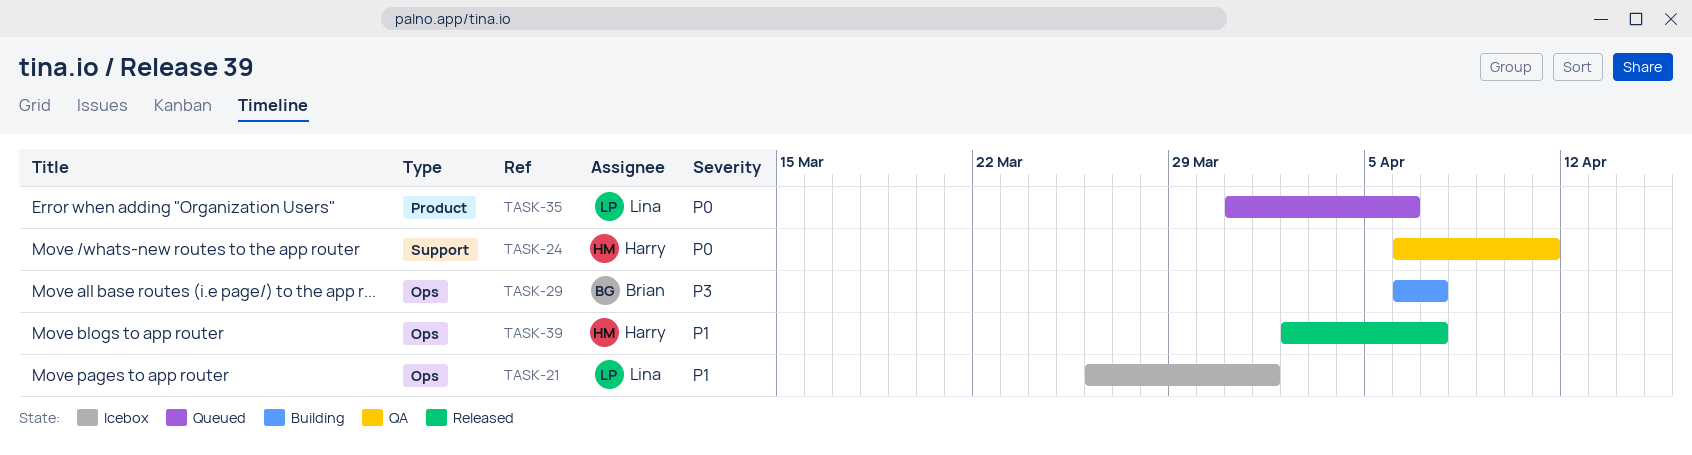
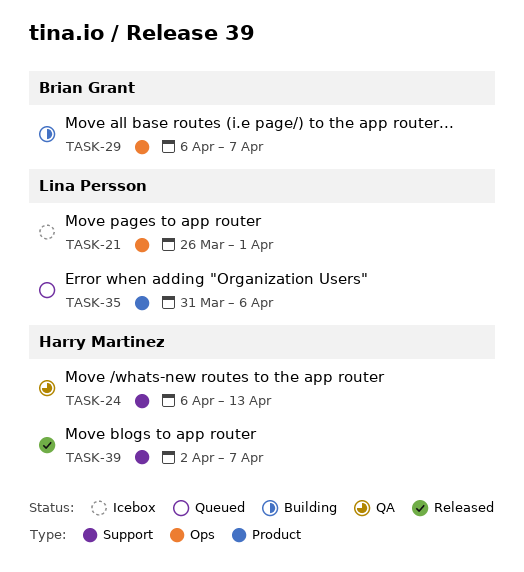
TASK-24, due: Apr 11 -> Apr 13
TASK-39, label: Ops -> Support

